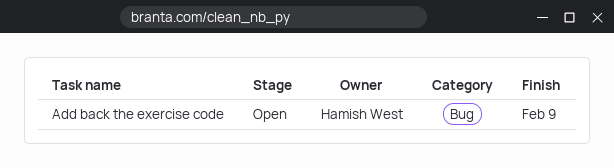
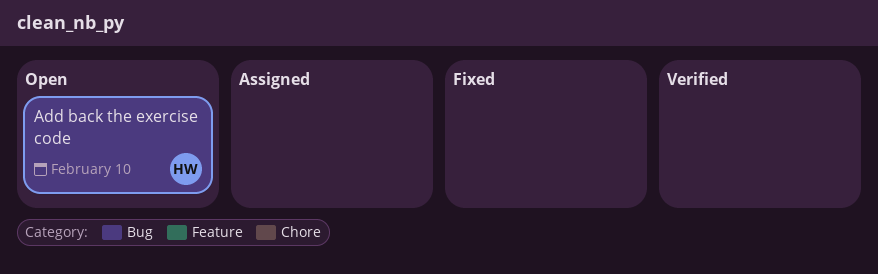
Add back the exercise code, due: Feb 9 -> Feb 10

